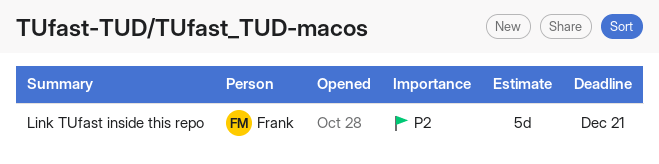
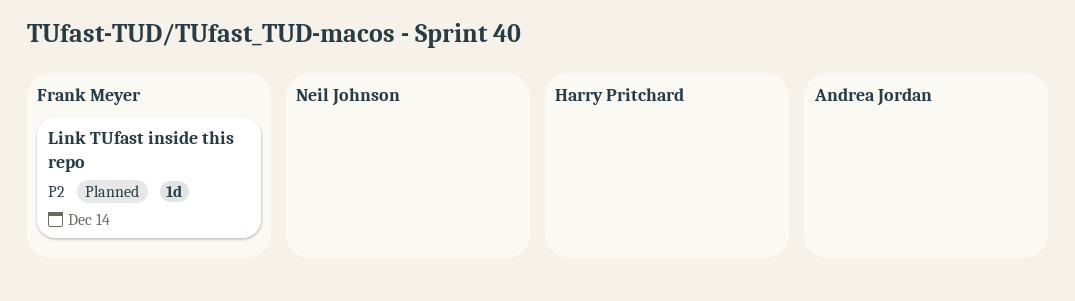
Link TUfast inside this repo, estimate: 5d -> 1d
Link TUfast inside this repo, due: Dec 21 -> Dec 14

